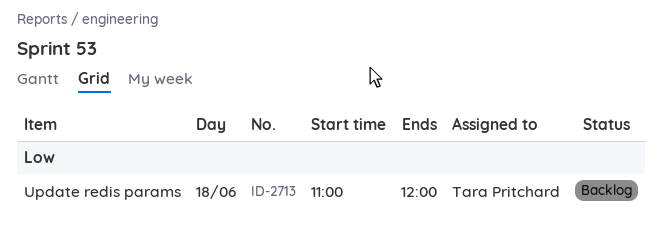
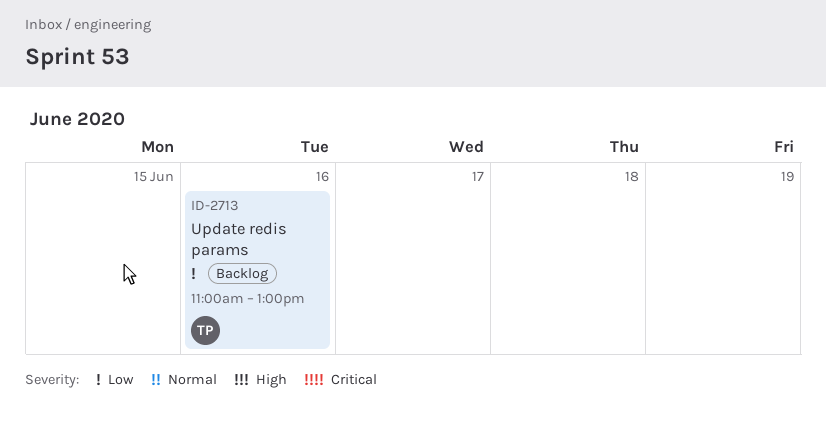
ID-2713, day: Jun 18 -> Jun 16
ID-2713, ends: 12:00 -> 13:00

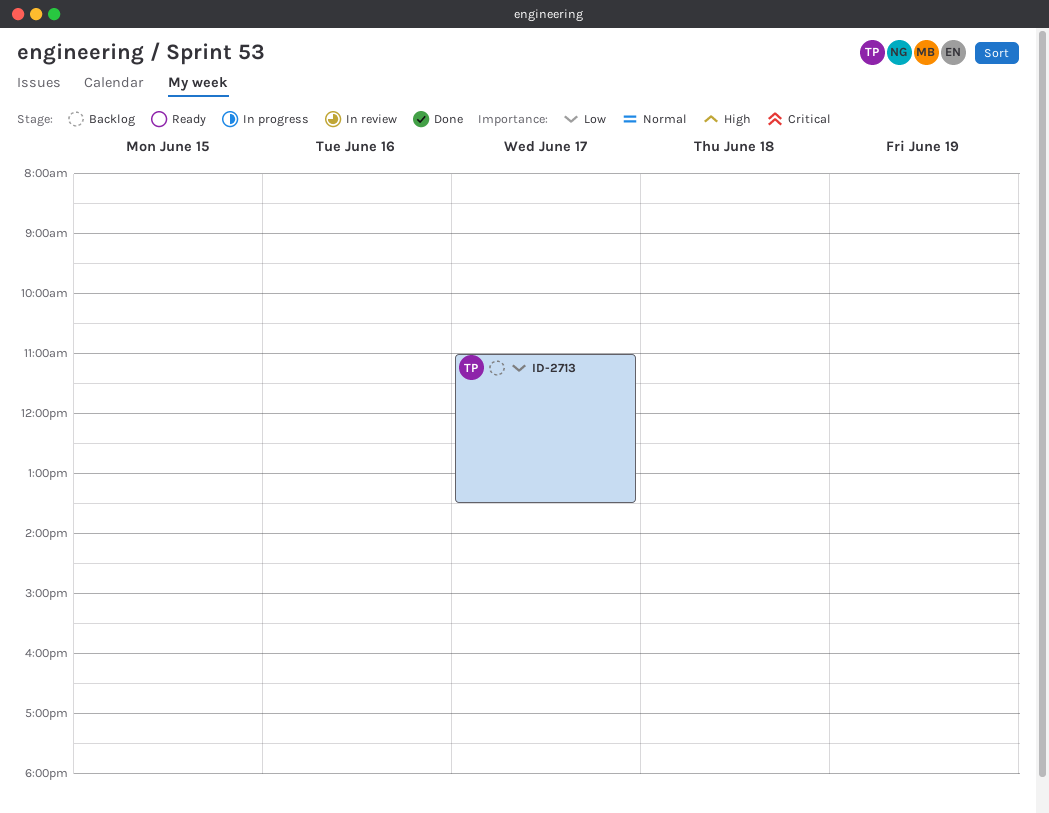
ID-2713, day: Jun 16 -> Jun 17
ID-2713, ends: 13:00 -> 13:30

